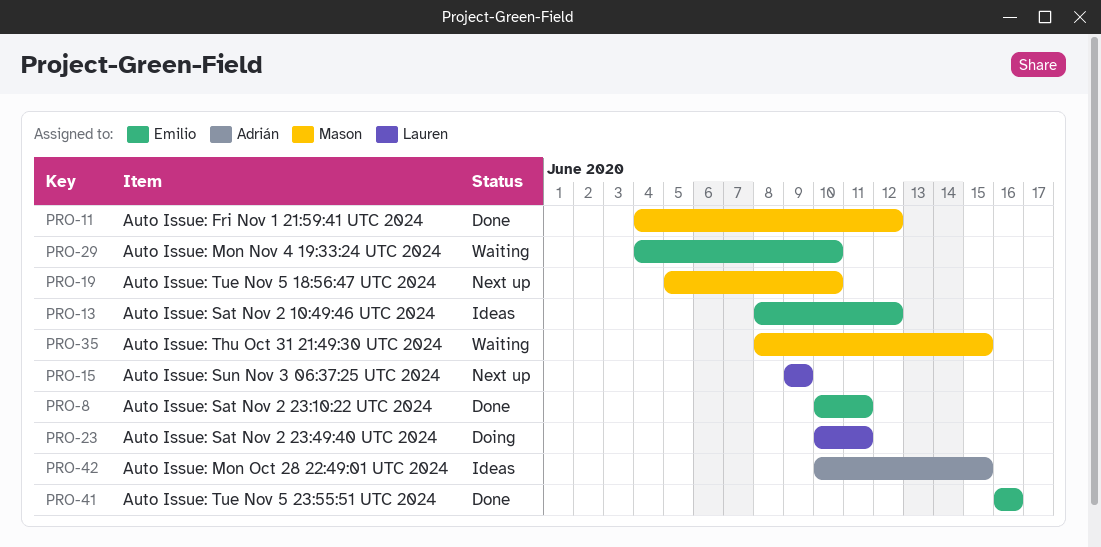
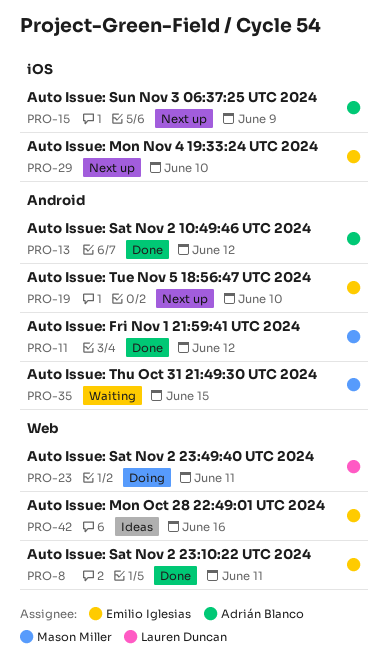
PRO-13, status: Ideas -> Done
PRO-13, owner: Emilio Iglesias -> Adrián Blanco
PRO-15, owner: Lauren Duncan -> Adrián Blanco
PRO-19, owner: Mason Miller -> Emilio Iglesias
PRO-29, status: Waiting -> Next up
PRO-41: present -> none
PRO-42, owner: Adrián Blanco -> Emilio Iglesias
PRO-42, due: Jun 15 -> Jun 16

